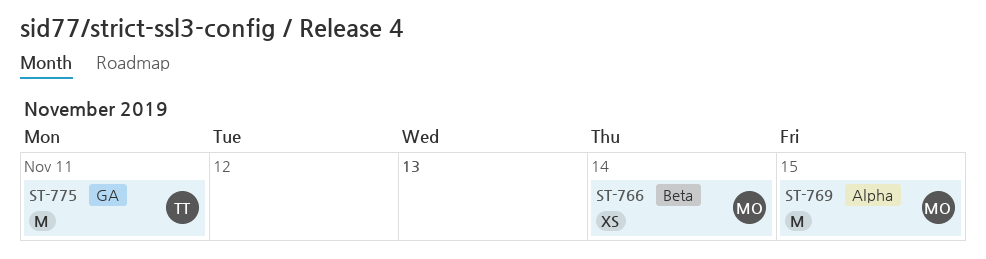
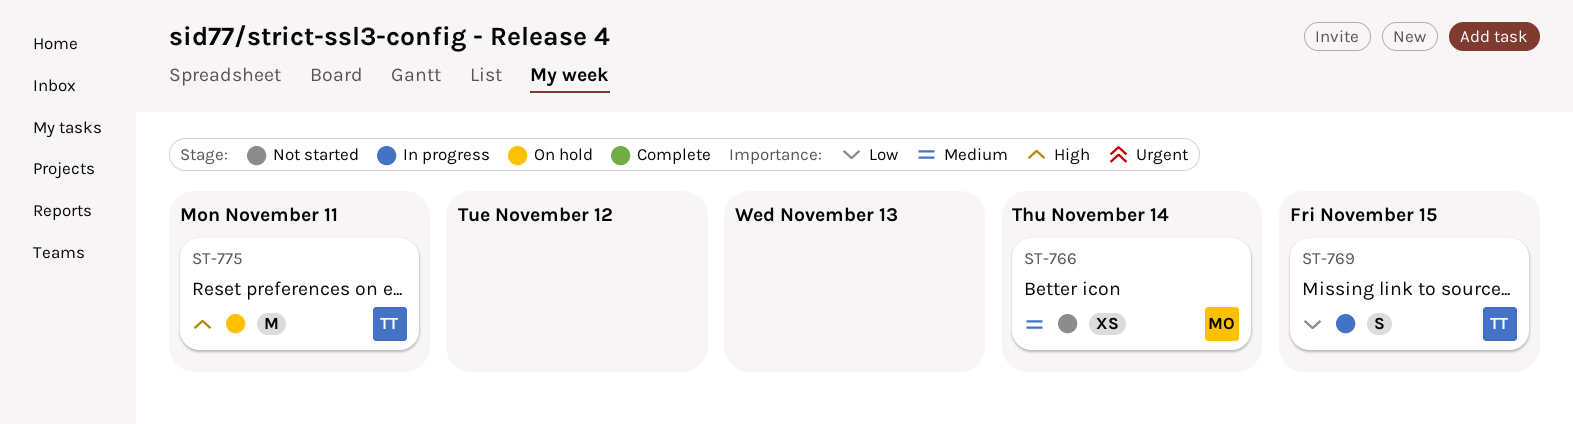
ST-769, owner: MO -> TT
ST-769, estimate: M -> S

